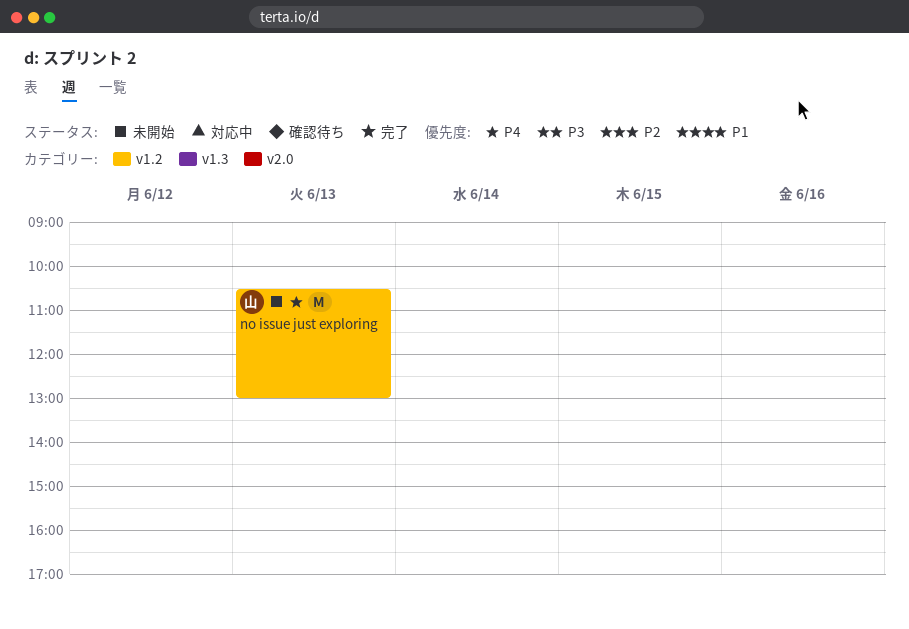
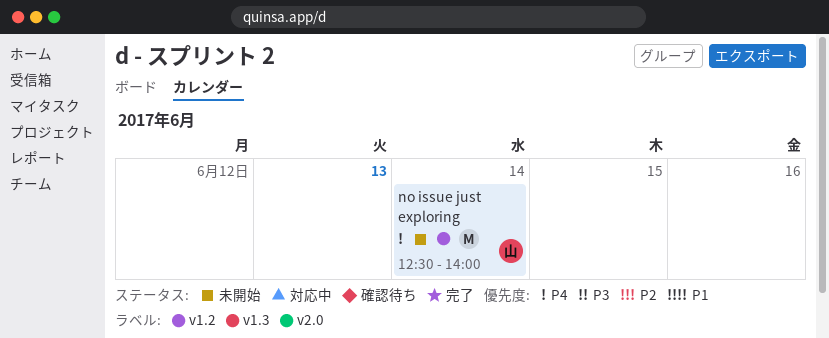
no issue just exploring, day: Jun 13 -> Jun 14
no issue just exploring, begins: 10:30 -> 12:30
no issue just exploring, ends: 13:00 -> 14:00

